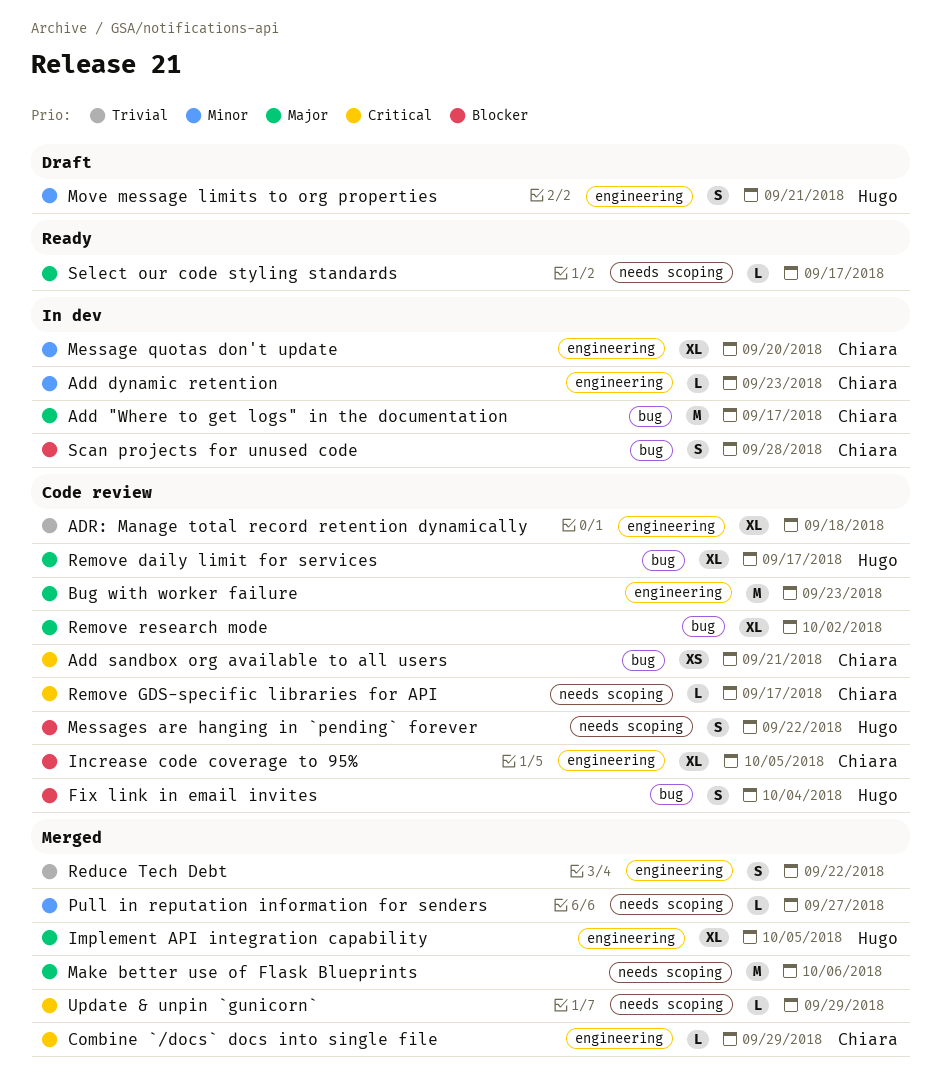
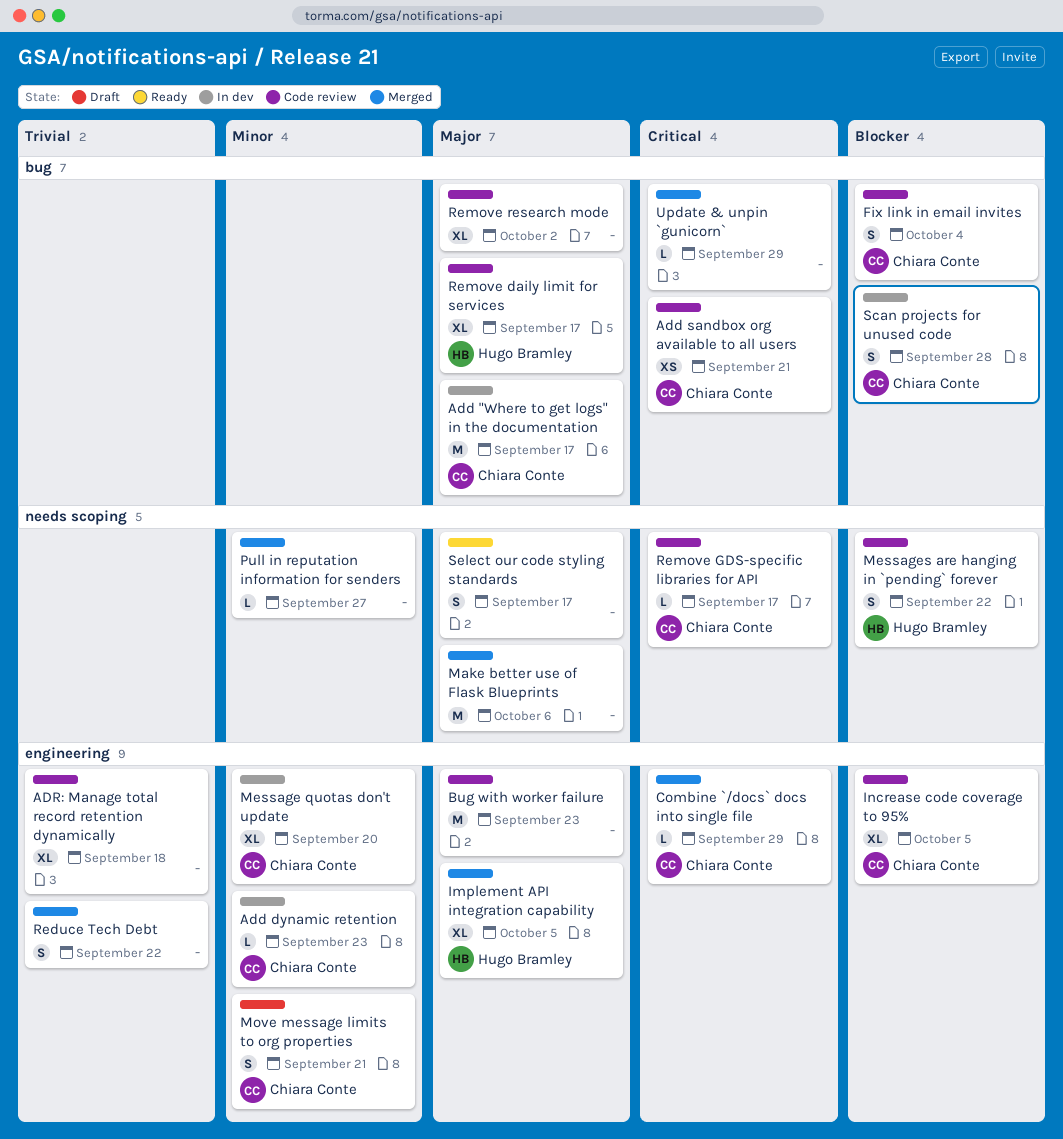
Fix link in email invites, owner: Hugo Bramley -> Chiara Conte
Move message limits to org properties, owner: Hugo Bramley -> Chiara Conte
Select our code styling standards, estimate: L -> S
Update & unpin `gunicorn`, label: needs scoping -> bug

